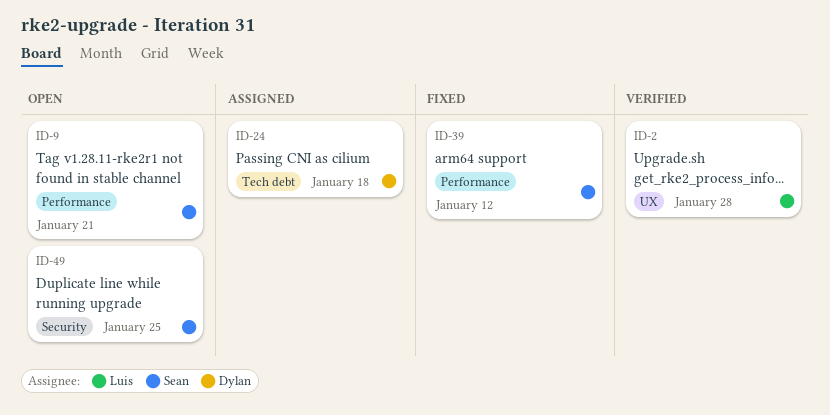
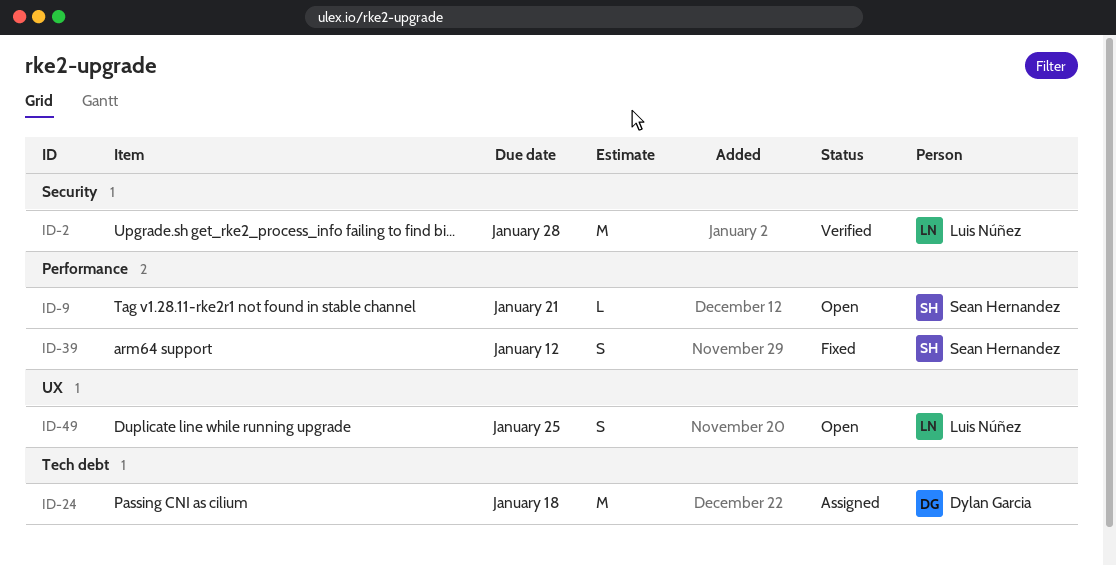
ID-2, label: UX -> Security
ID-49, owner: Sean Hernandez -> Luis Núñez
ID-49, label: Security -> UX

